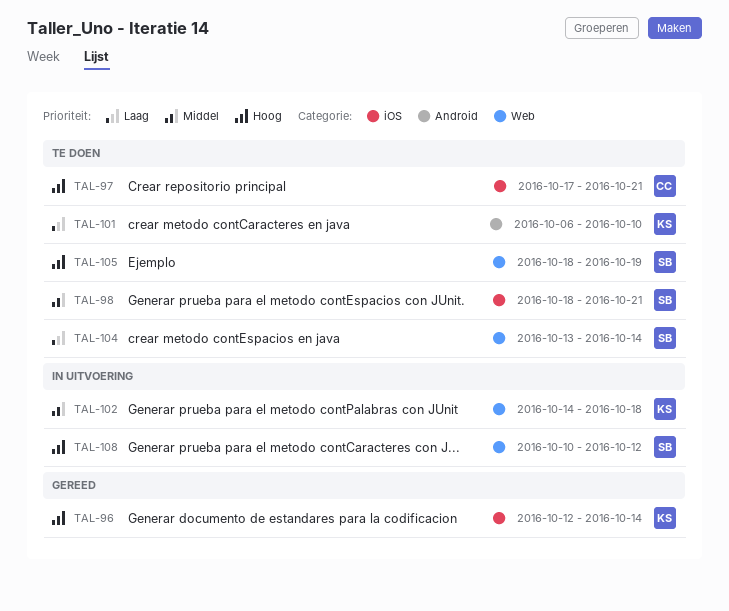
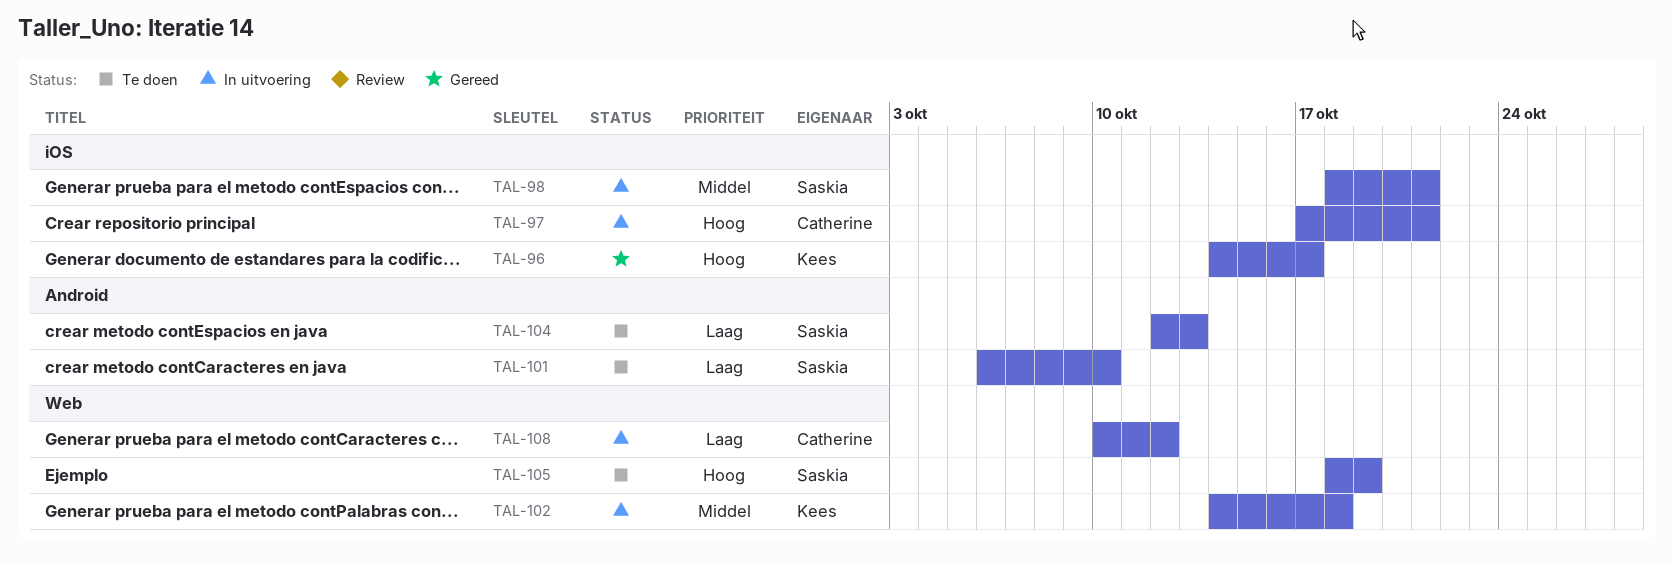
TAL-96, start: Oct 12 -> Oct 14
TAL-96, due: Oct 14 -> Oct 17
TAL-97, status: Te doen -> In uitvoering
TAL-98, status: Te doen -> In uitvoering
TAL-101, owner: Kees -> Saskia
TAL-104, label: Web -> Android
TAL-104, start: Oct 13 -> Oct 12
TAL-104, due: Oct 14 -> Oct 13
TAL-108, owner: Saskia -> Catherine
TAL-108, priority: Hoog -> Laag

